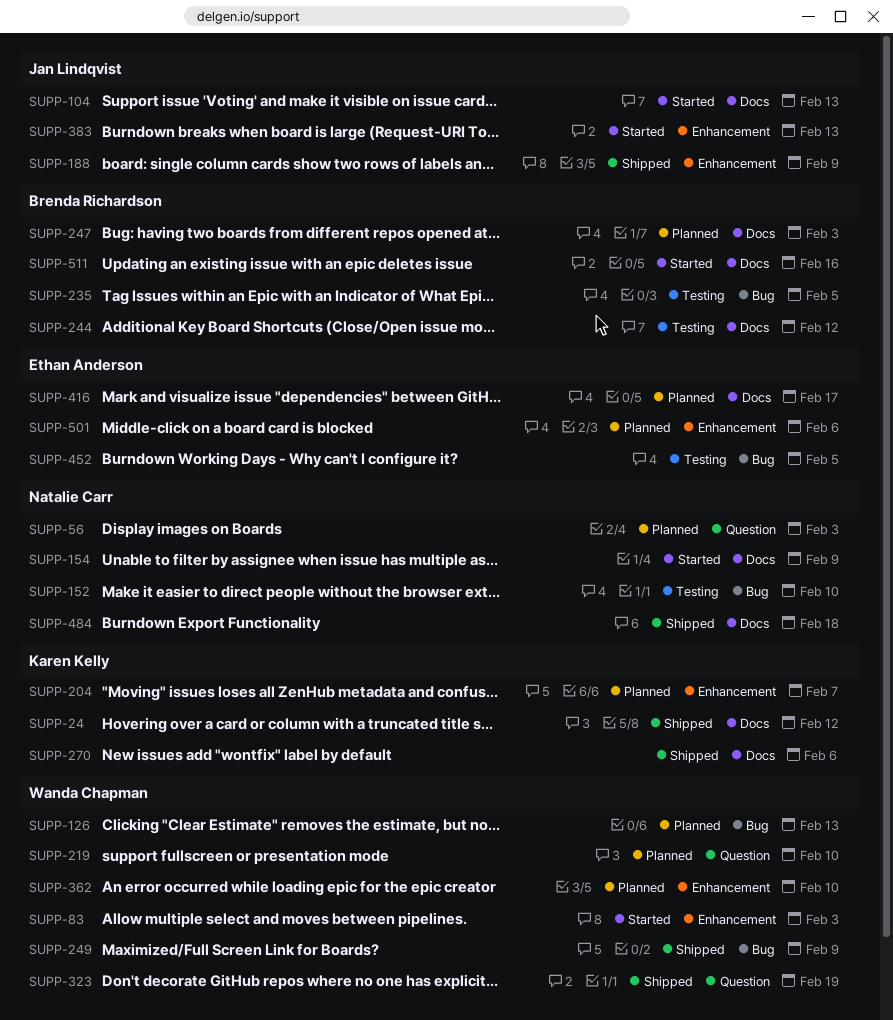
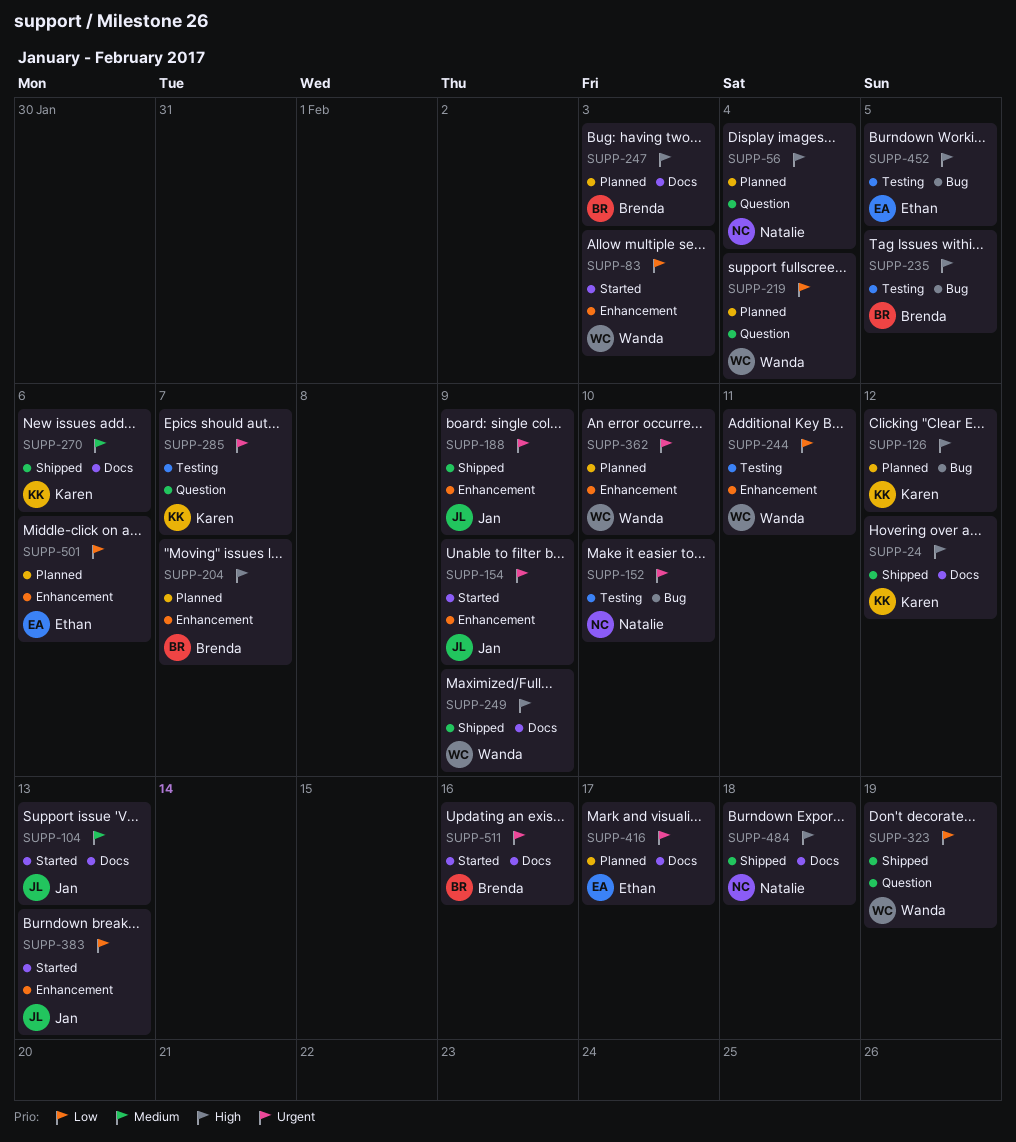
SUPP-56, due: Feb 3 -> Feb 4
SUPP-126, owner: Wanda Chapman -> Karen Kelly
SUPP-126, due: Feb 13 -> Feb 12
SUPP-154, owner: Natalie Carr -> Jan Lindqvist
SUPP-154, label: Docs -> Enhancement
SUPP-204, owner: Karen Kelly -> Brenda Richardson
SUPP-219, due: Feb 10 -> Feb 4
SUPP-244, owner: Brenda Richardson -> Wanda Chapman
SUPP-244, label: Docs -> Enhancement
SUPP-244, due: Feb 12 -> Feb 11
SUPP-249, label: Bug -> Docs
SUPP-285: none -> present

